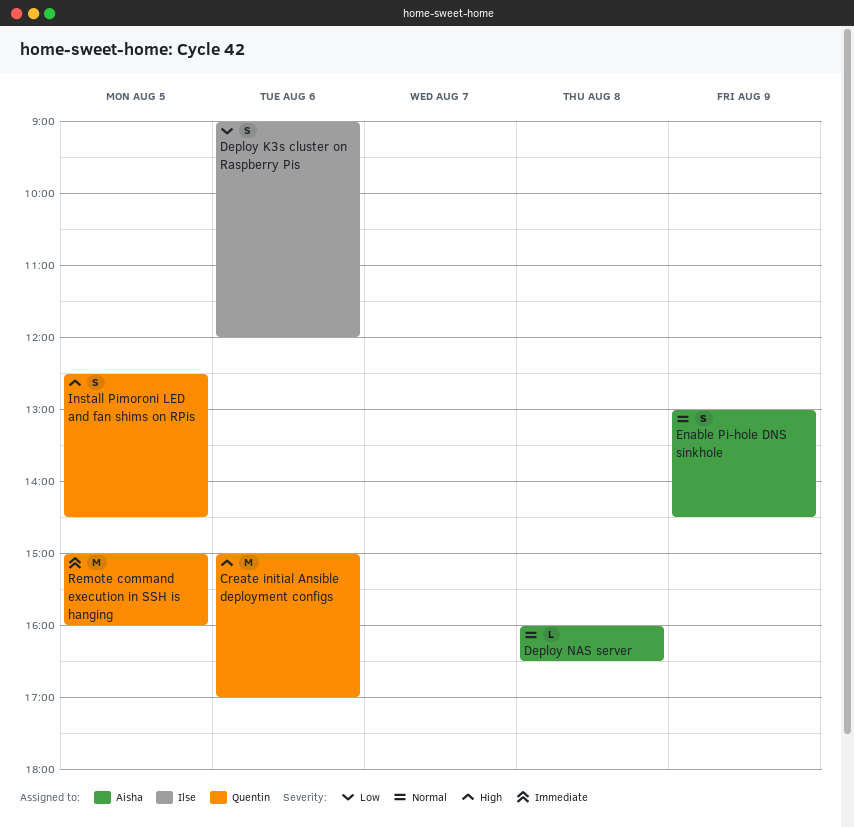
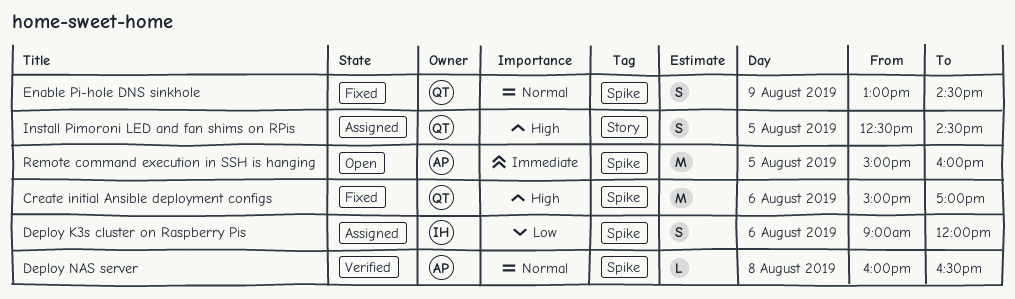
Enable Pi-hole DNS sinkhole, owner: Aisha -> Quentin
Remote command execution in SSH is hanging, owner: Quentin -> Aisha

